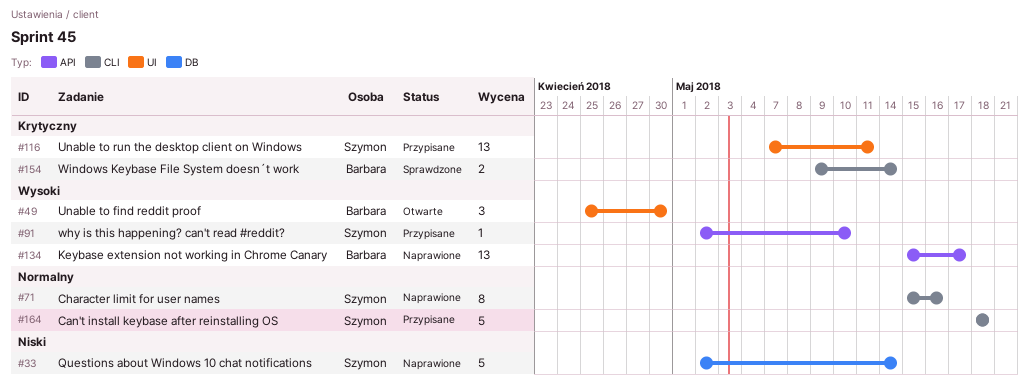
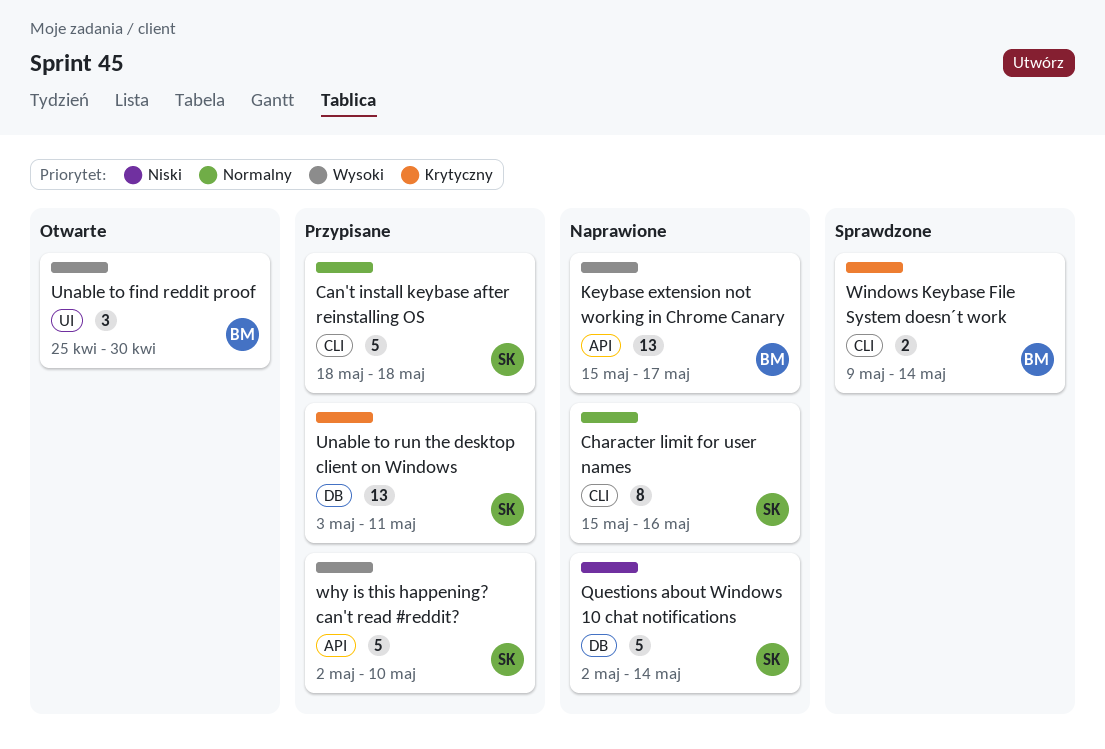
Unable to run the desktop client on Windows, label: UI -> DB
Unable to run the desktop client on Windows, start: May 7 -> May 3
why is this happening? can't read #reddit?, estimate: 1 -> 5

